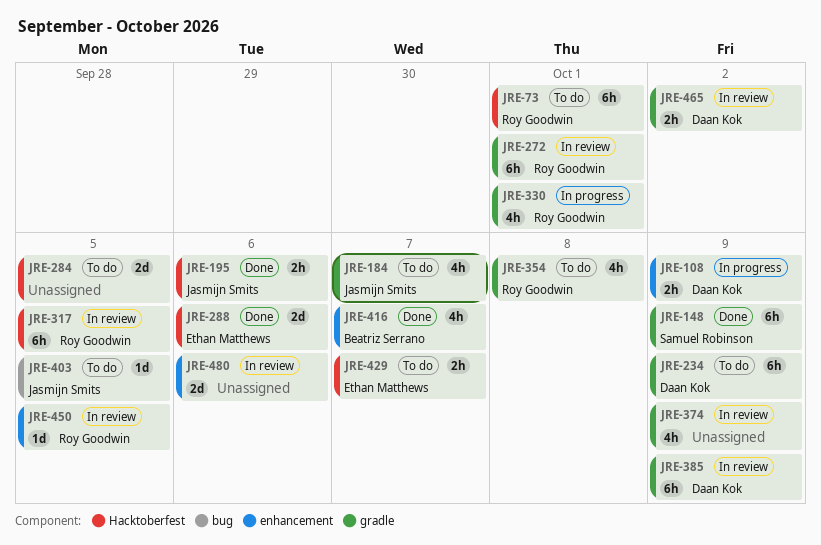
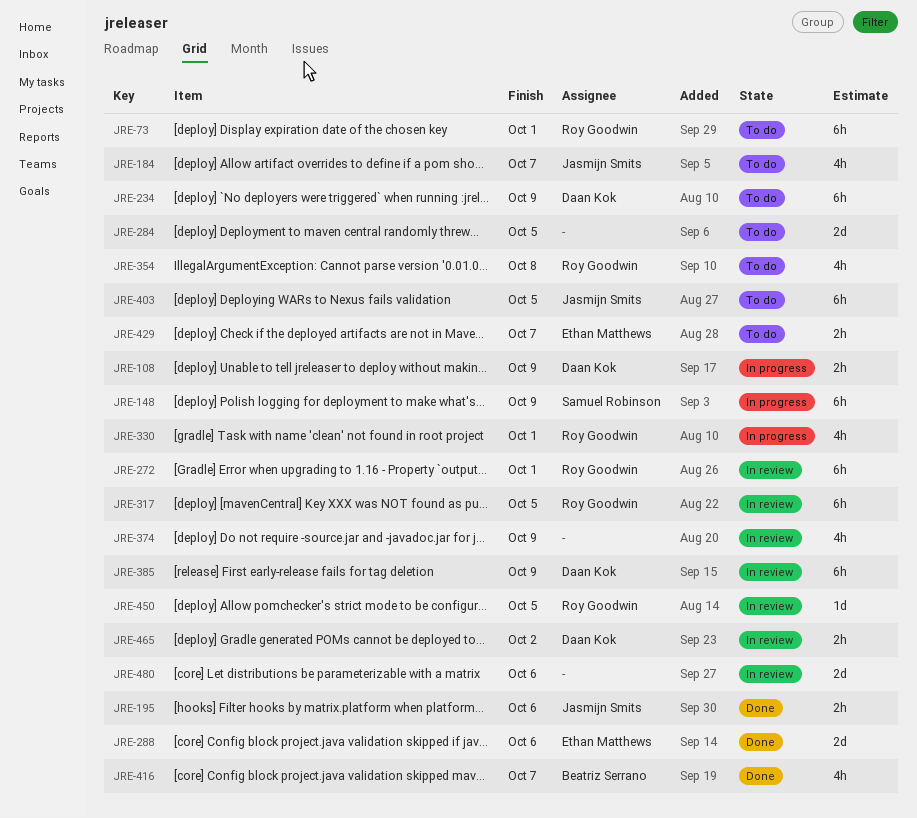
JRE-148, status: Done -> In progress
JRE-403, estimate: 1d -> 6h

